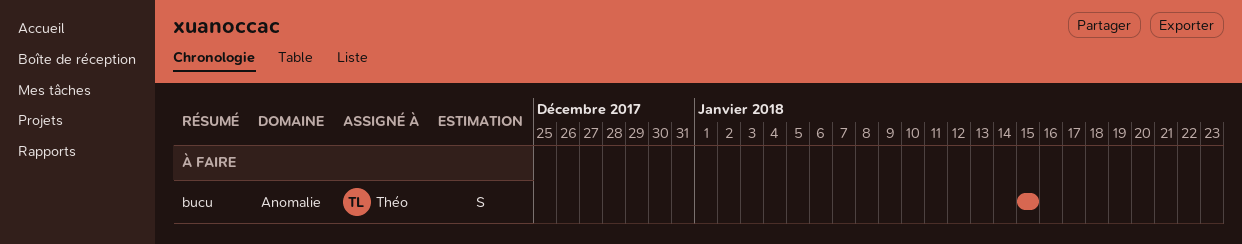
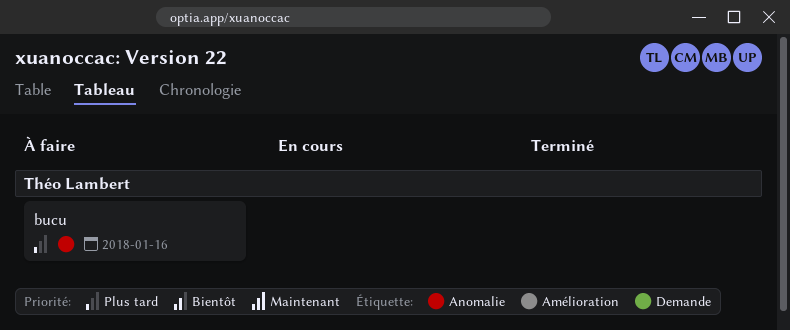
bucu, due: Jan 15 -> Jan 16

